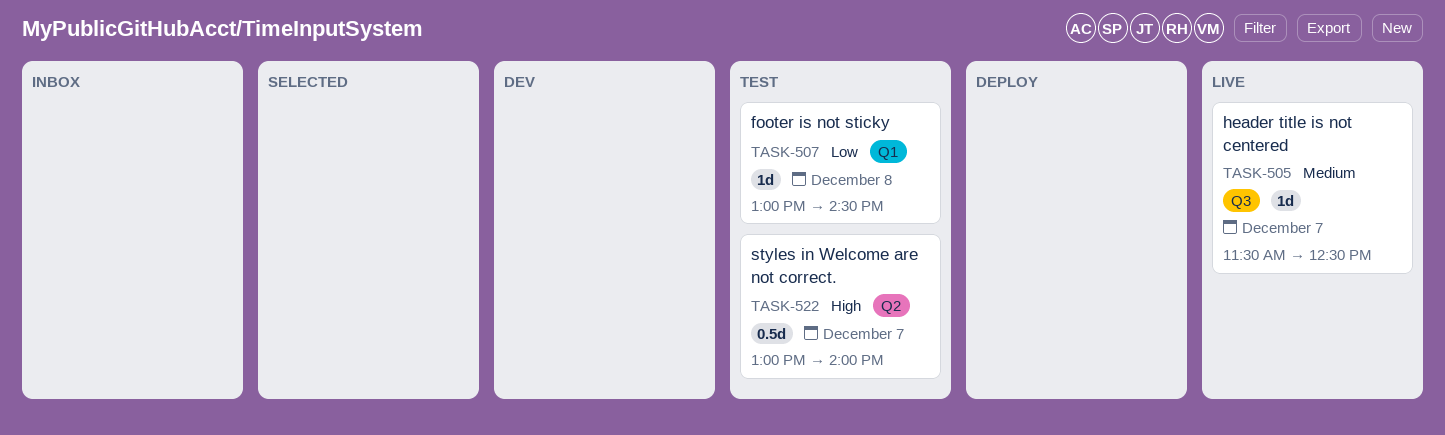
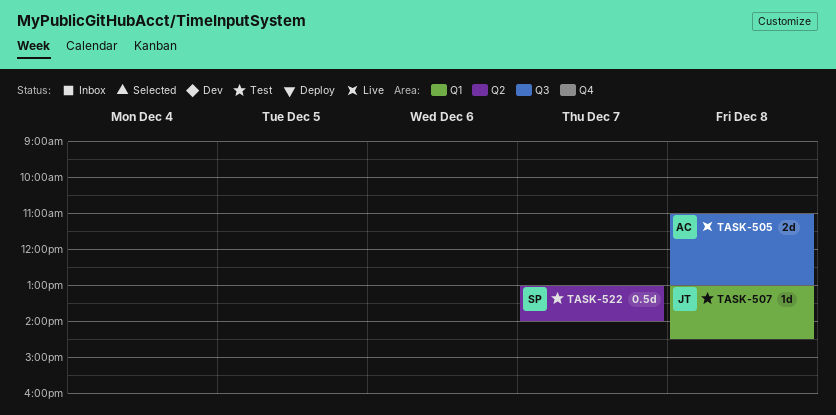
TASK-505, estimate: 1d -> 2d
TASK-505, day: Dec 7 -> Dec 8
TASK-505, begins: 11:30 -> 11:00
TASK-505, ends: 12:30 -> 13:00

